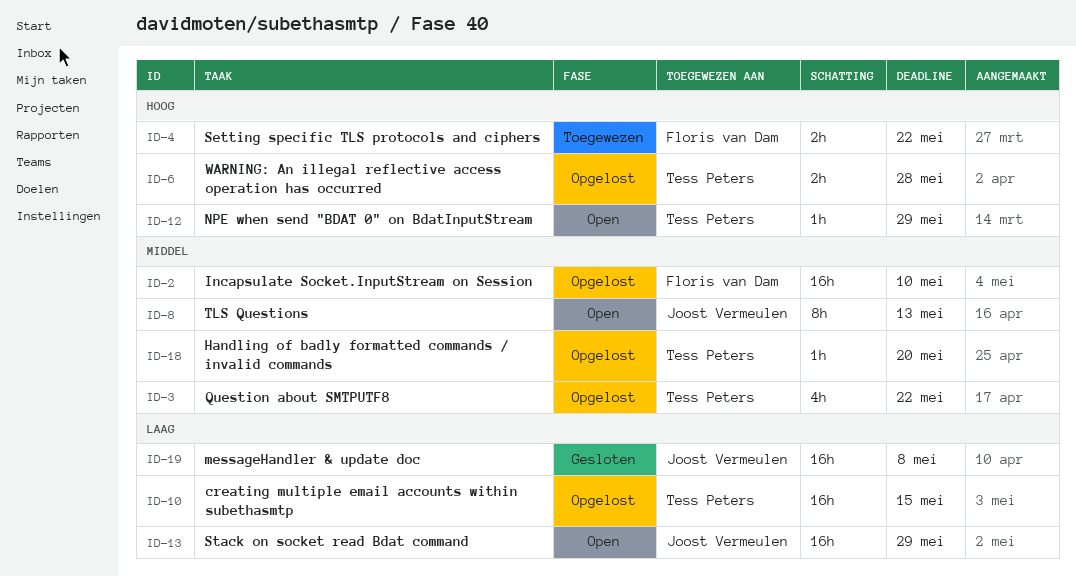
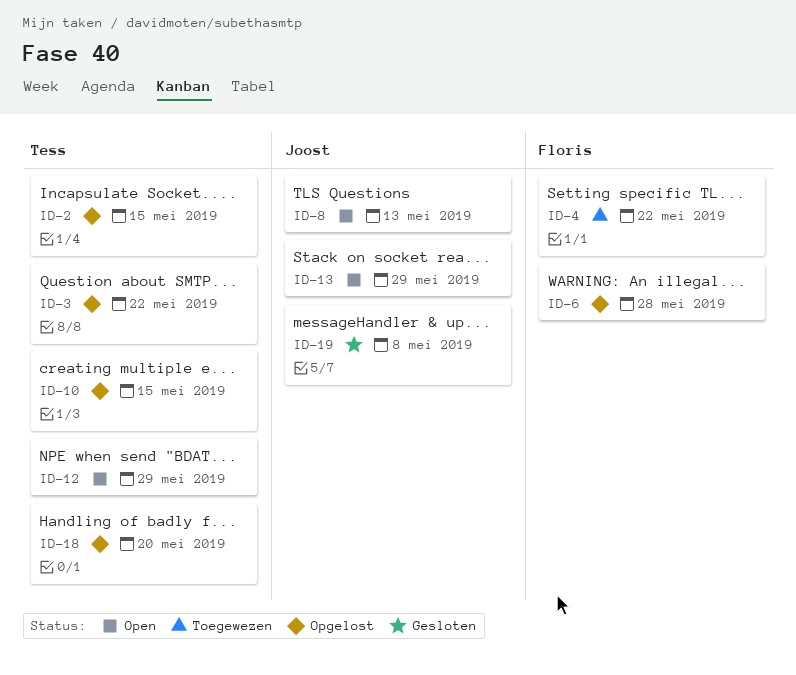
ID-2, owner: Floris van Dam -> Tess Peters
ID-2, due: May 10 -> May 15
ID-6, owner: Tess Peters -> Floris van Dam

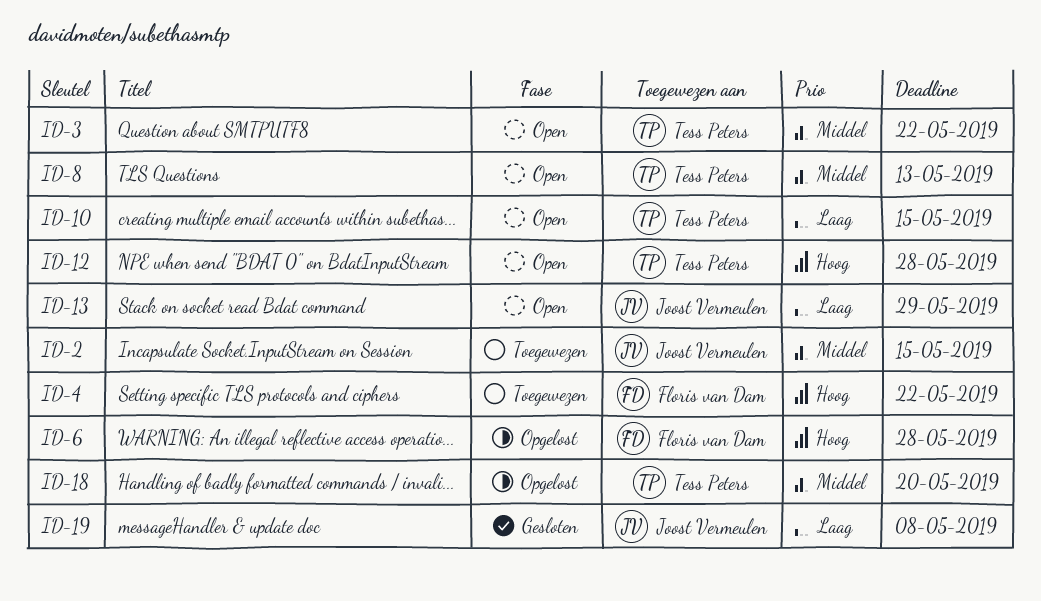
ID-2, status: Opgelost -> Toegewezen
ID-2, owner: Tess Peters -> Joost Vermeulen
ID-3, status: Opgelost -> Open
ID-8, owner: Joost Vermeulen -> Tess Peters
ID-10, status: Opgelost -> Open
ID-12, due: May 29 -> May 28

